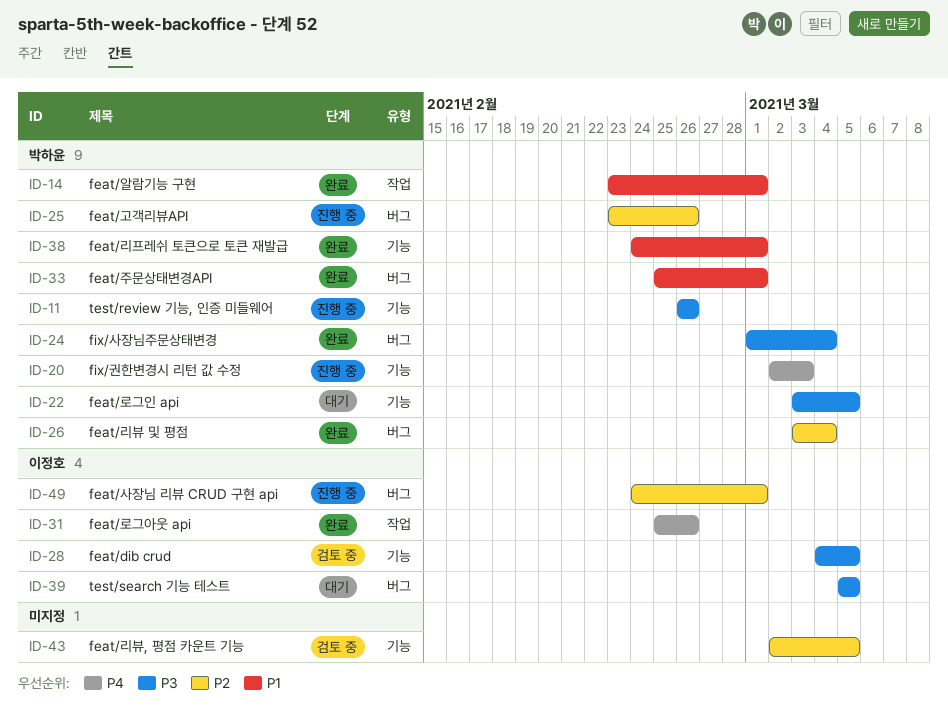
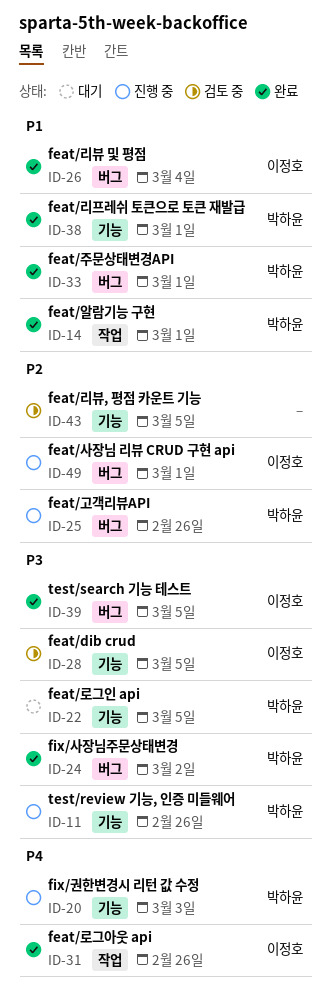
ID-24, due: Mar 4 -> Mar 2
ID-26, owner: 박하윤 -> 이정호
ID-26, priority: P2 -> P1
ID-39, status: 대기 -> 완료

